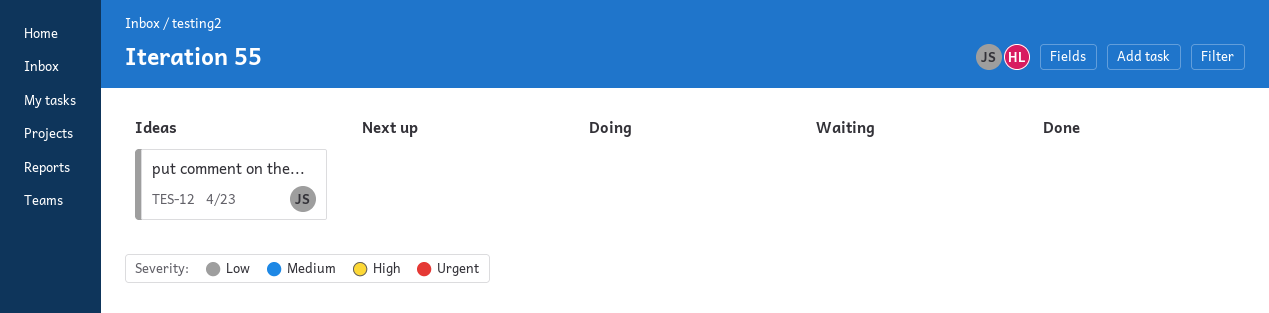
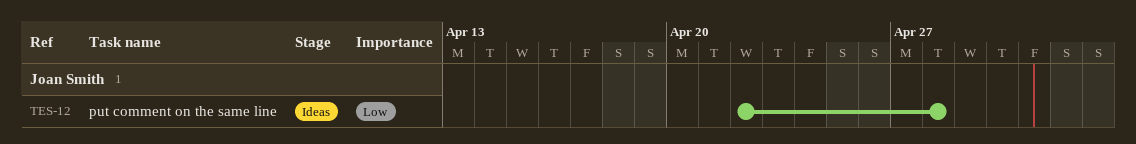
TES-12, due: Apr 23 -> Apr 28

